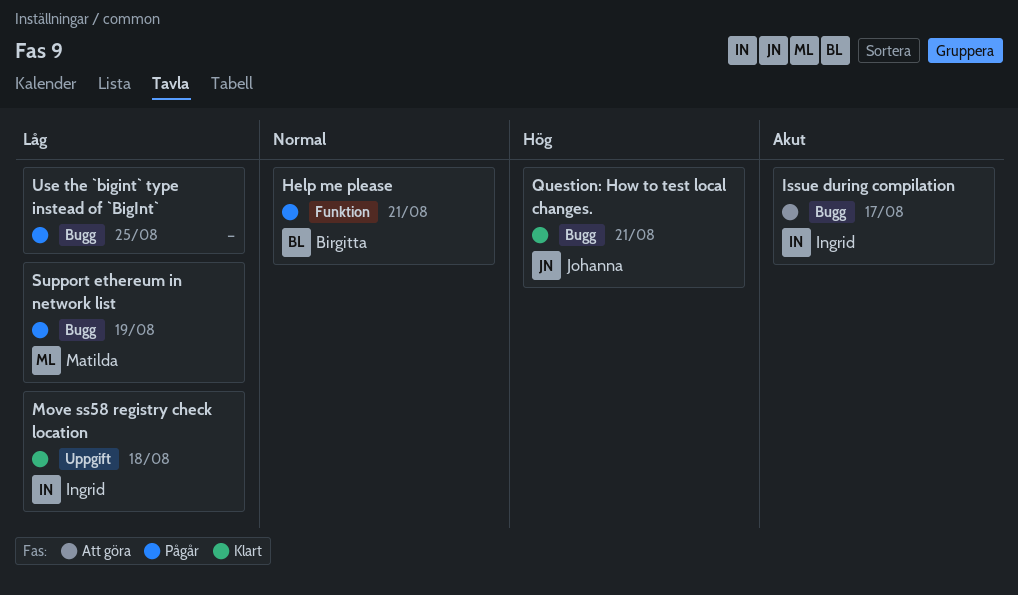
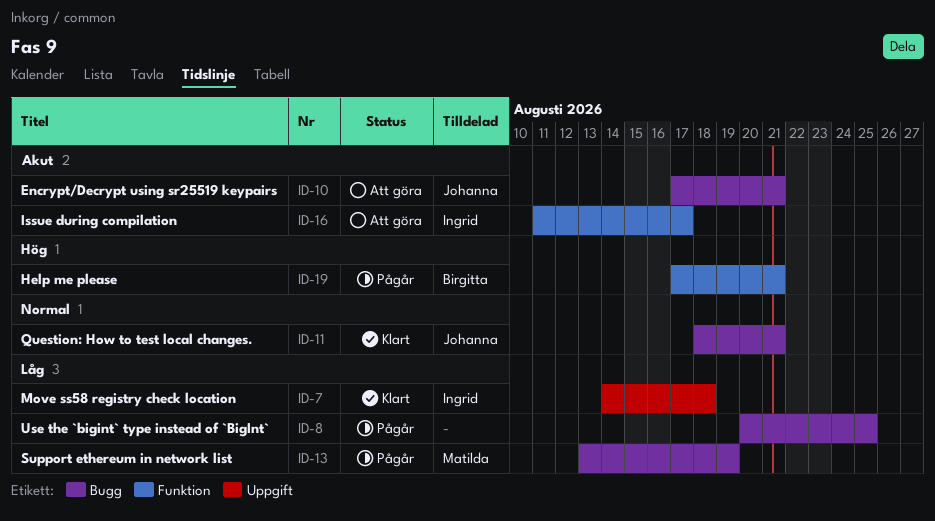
Encrypt/Decrypt using sr25519 keypairs: none -> present
Help me please, priority: Normal -> Hög
Issue during compilation, label: Bugg -> Funktion
Question: How to test local changes., priority: Hög -> Normal

